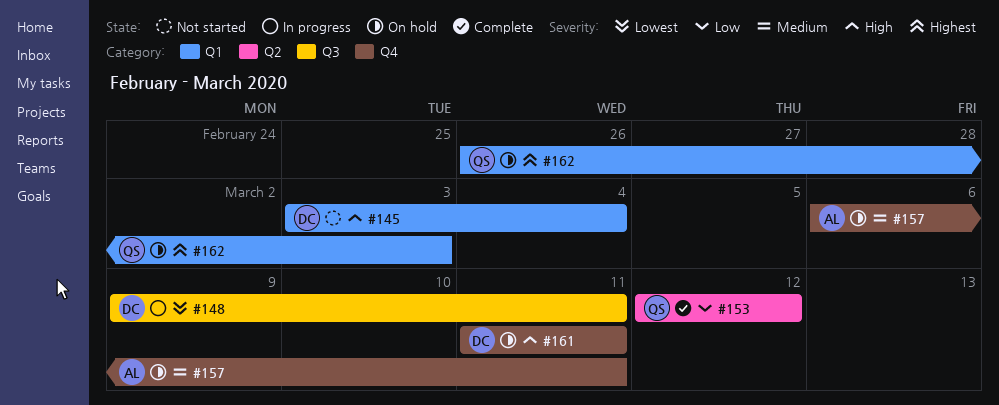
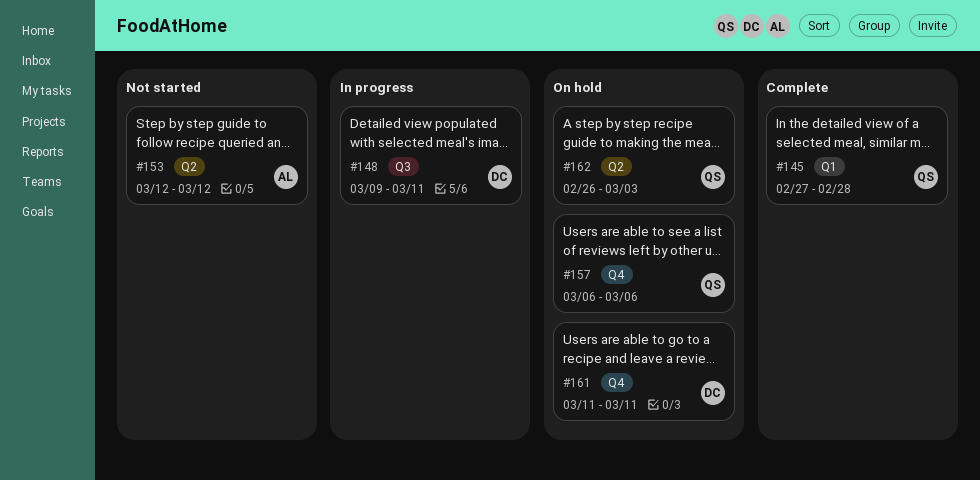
#145, status: Not started -> Complete
#145, owner: DC -> QS
#145, start: Mar 3 -> Feb 27
#145, due: Mar 4 -> Feb 28
#153, status: Complete -> Not started
#153, owner: QS -> AL
#157, owner: AL -> QS
#157, due: Mar 11 -> Mar 6
#162, label: Q1 -> Q2

